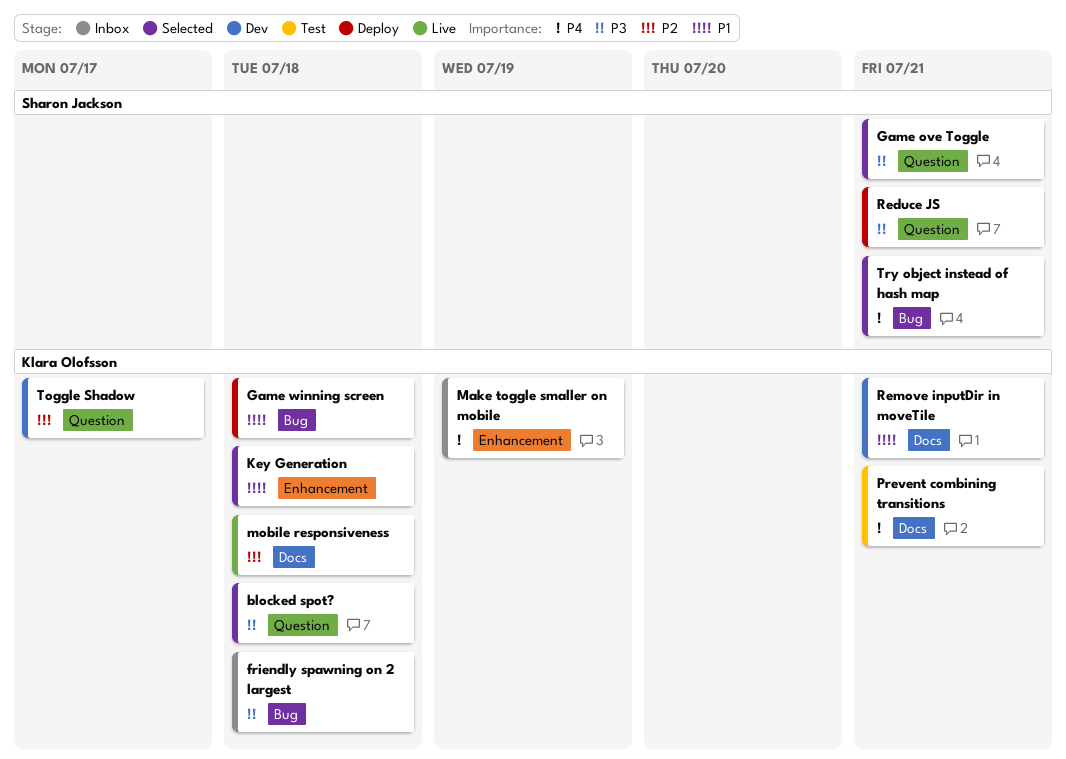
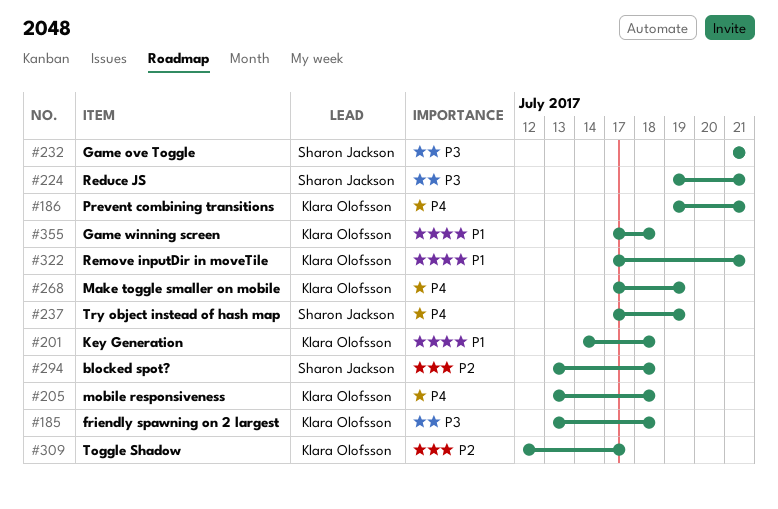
blocked spot?, owner: Klara Olofsson -> Sharon Jackson
blocked spot?, priority: P3 -> P2
mobile responsiveness, priority: P2 -> P4
Try object instead of hash map, due: Jul 21 -> Jul 19

